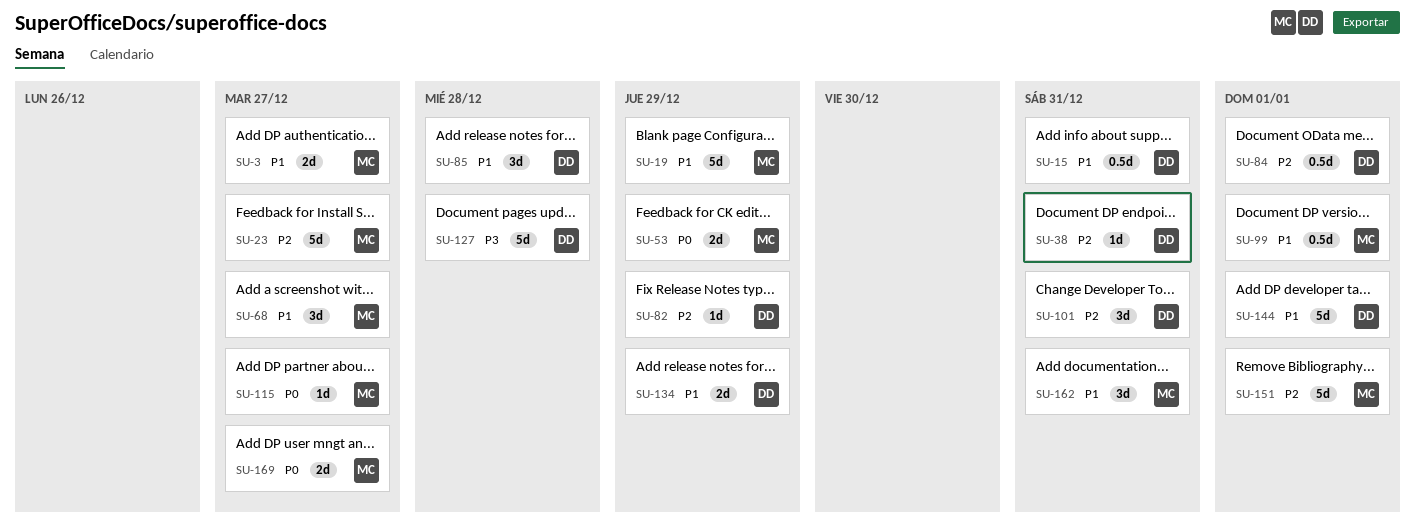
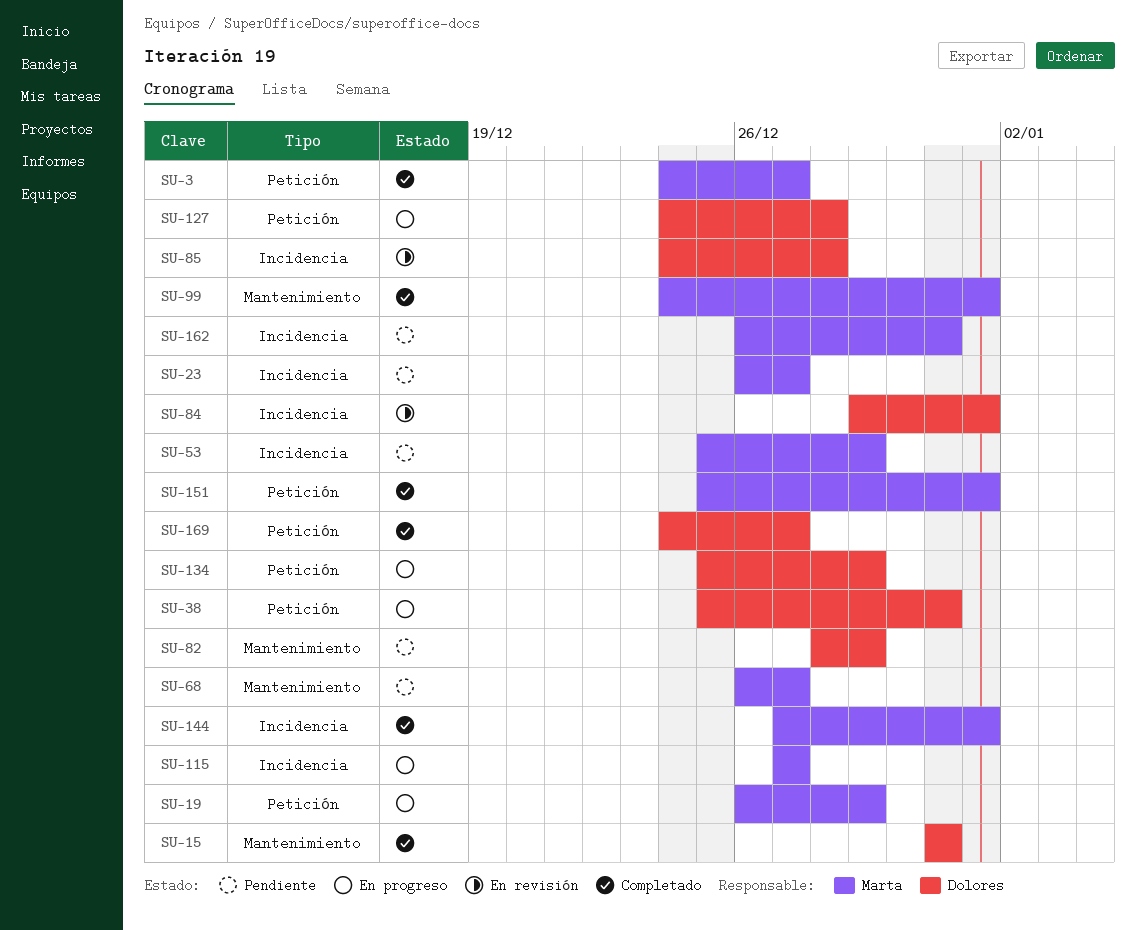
SU-101: present -> none
SU-144, owner: Dolores -> Marta
SU-169, owner: Marta -> Dolores

